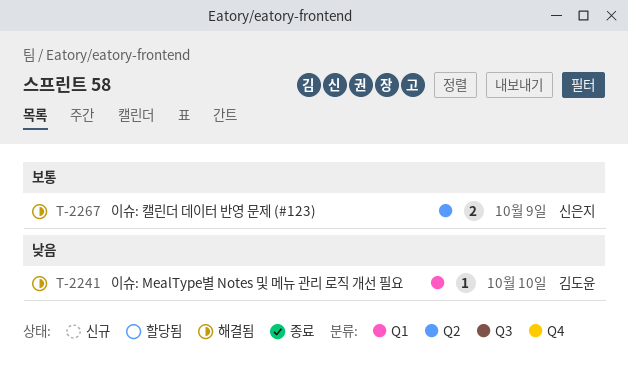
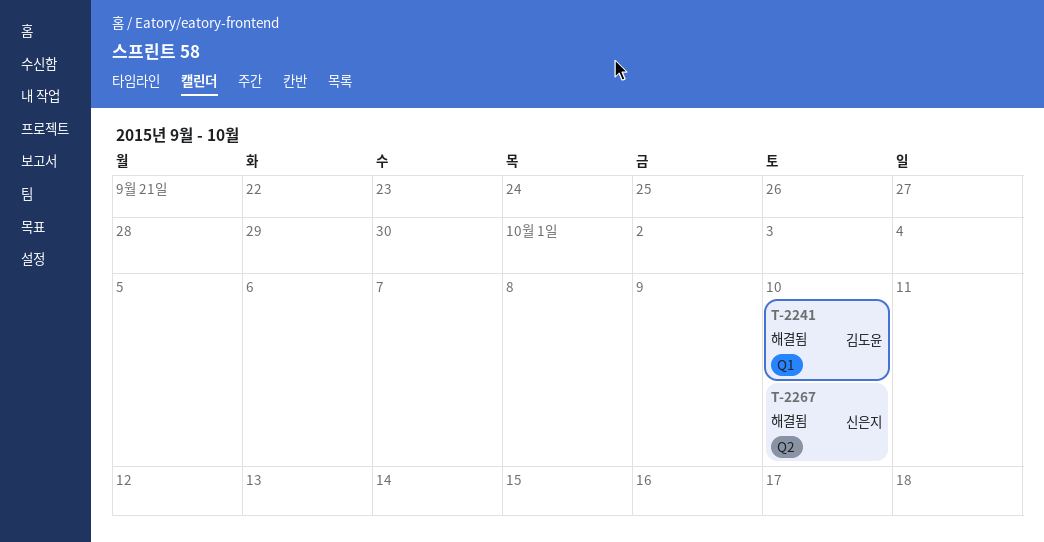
T-2267, due: Oct 9 -> Oct 10

